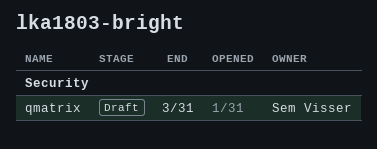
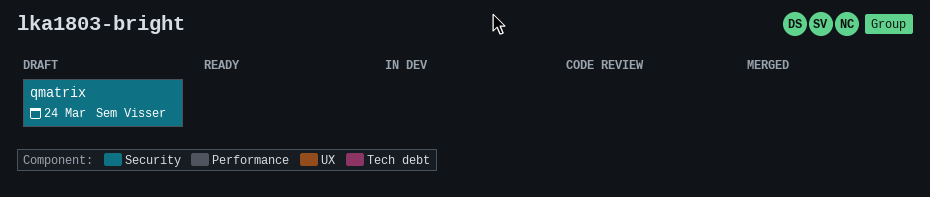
qmatrix, due: Mar 31 -> Mar 24

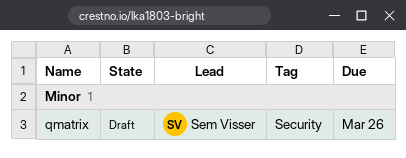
qmatrix, due: Mar 24 -> Mar 26

